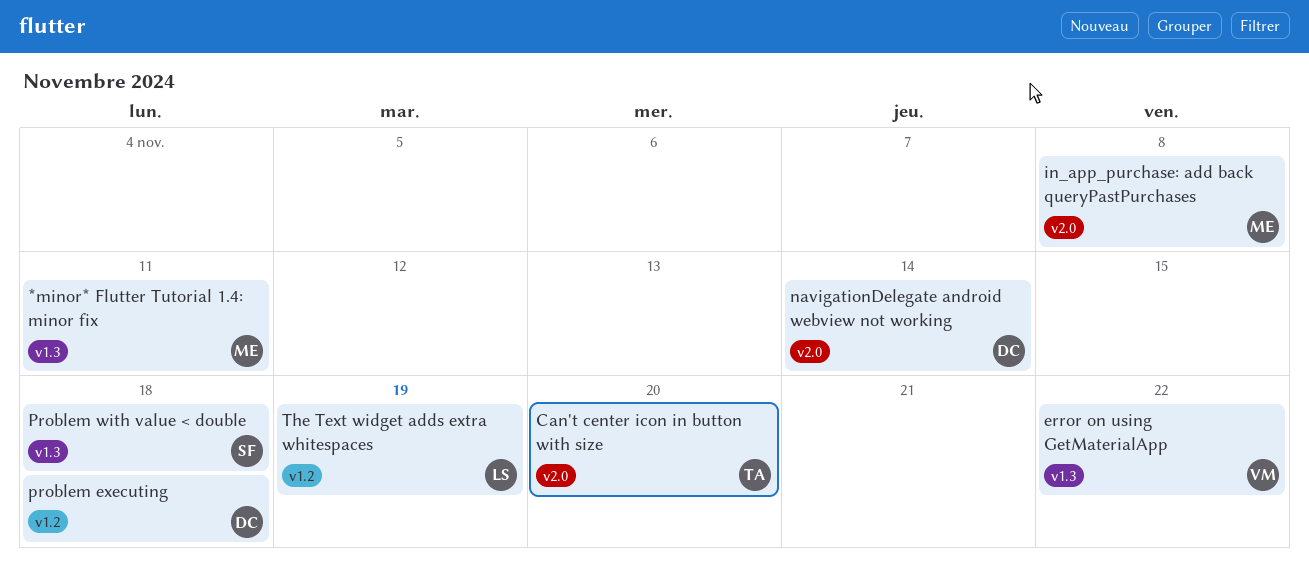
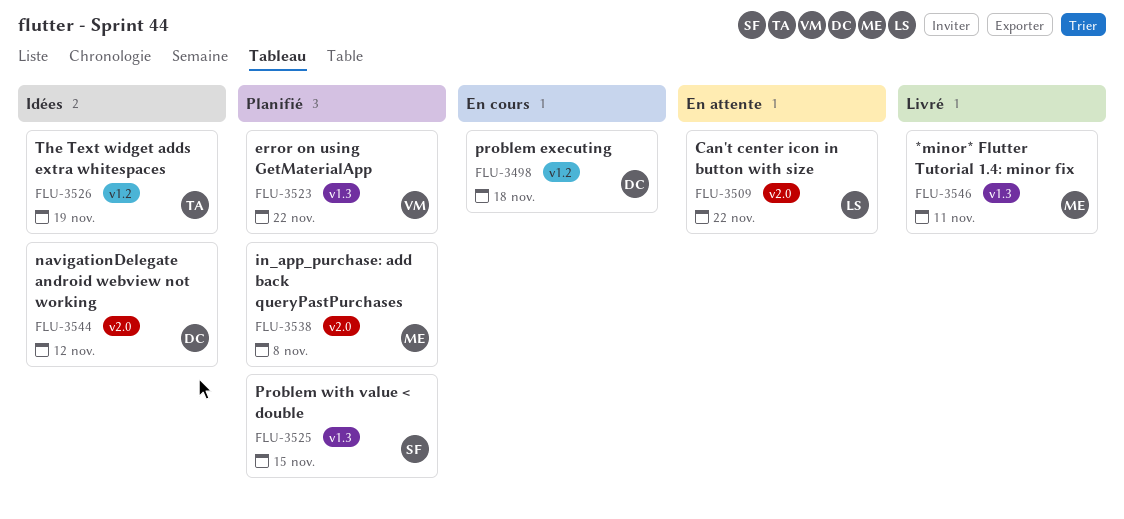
Can't center icon in button with size, owner: TA -> LS
Can't center icon in button with size, due: Nov 20 -> Nov 22
navigationDelegate android webview not working, due: Nov 14 -> Nov 12
Problem with value < double, due: Nov 18 -> Nov 15
The Text widget adds extra whitespaces, owner: LS -> TA

